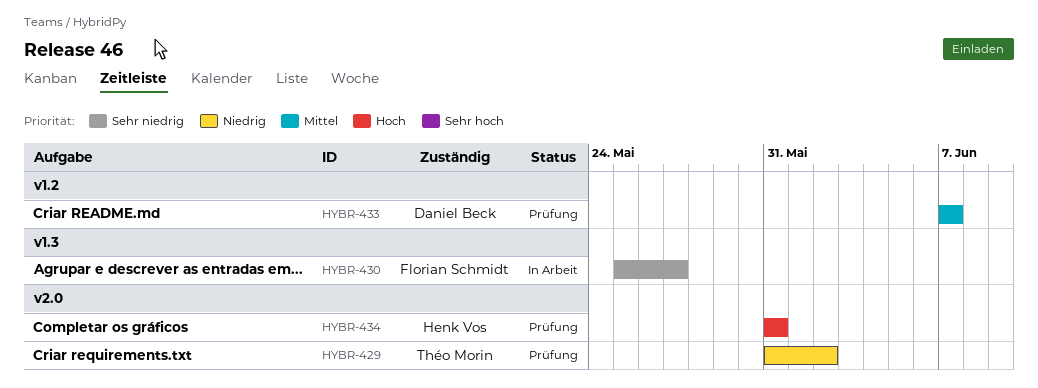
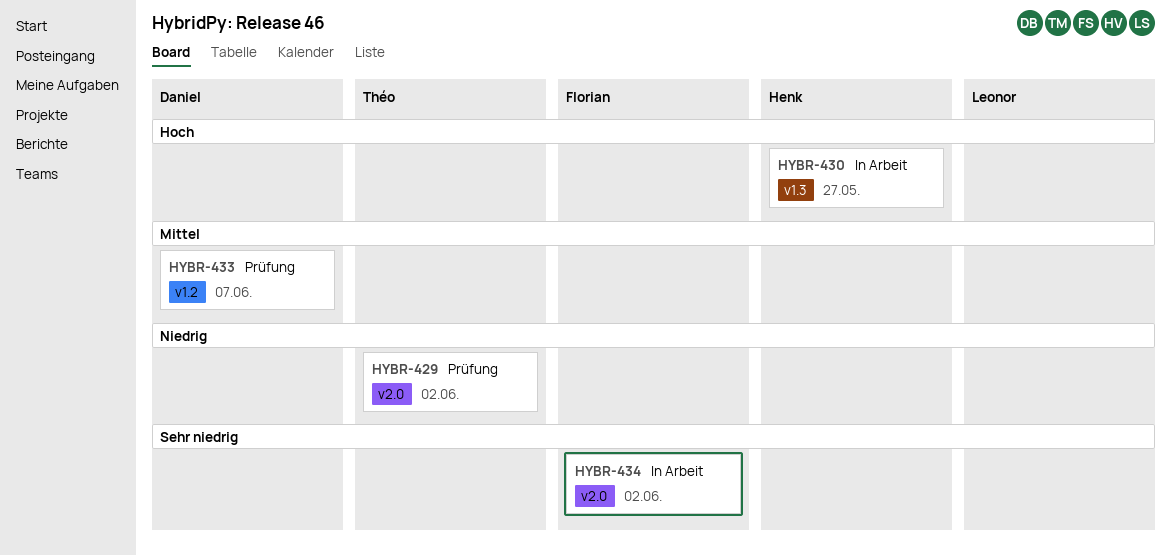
HYBR-430, owner: Florian Schmidt -> Henk Vos
HYBR-430, priority: Sehr niedrig -> Hoch
HYBR-434, status: Prüfung -> In Arbeit
HYBR-434, owner: Henk Vos -> Florian Schmidt
HYBR-434, priority: Hoch -> Sehr niedrig
HYBR-434, due: May 31 -> Jun 2

